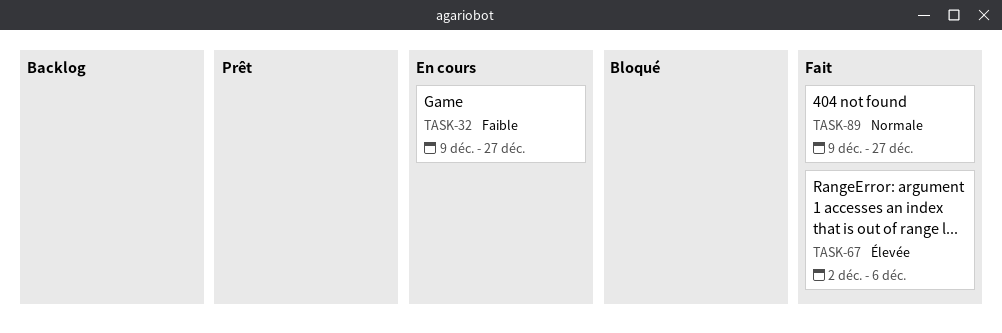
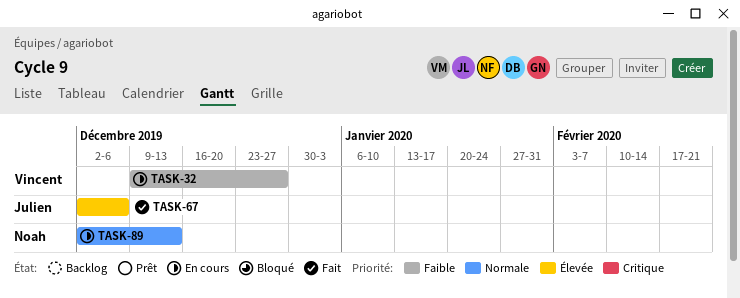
TASK-89, status: Fait -> En cours
TASK-89, start: Dec 9 -> Dec 2
TASK-89, due: Dec 27 -> Dec 13

